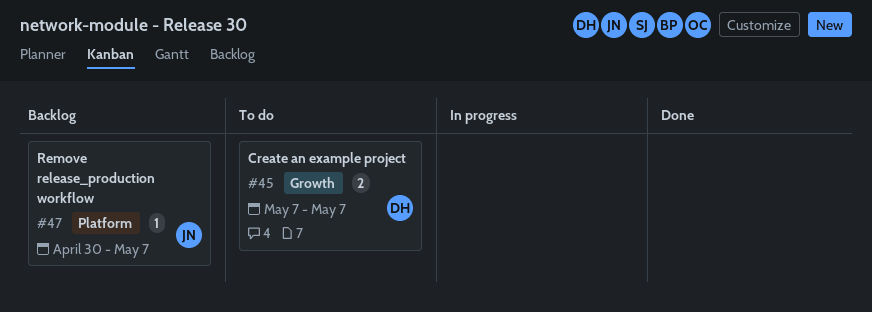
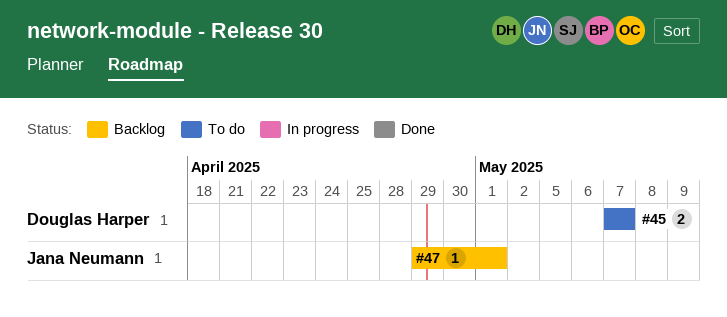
#47, start: Apr 30 -> Apr 29
#47, due: May 7 -> May 1

